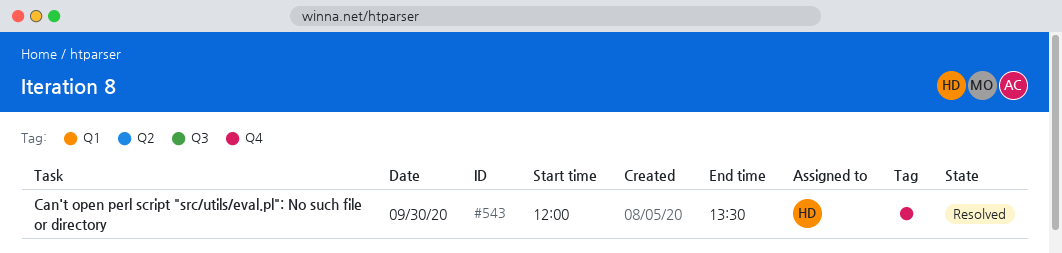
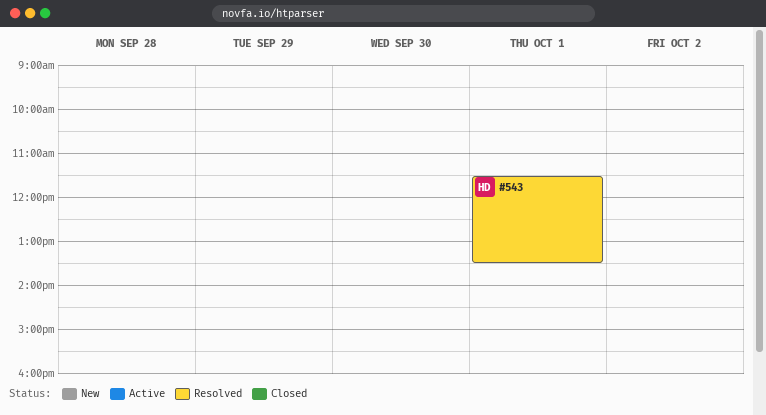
#543, day: Sep 30 -> Oct 1
#543, begins: 12:00 -> 11:30

